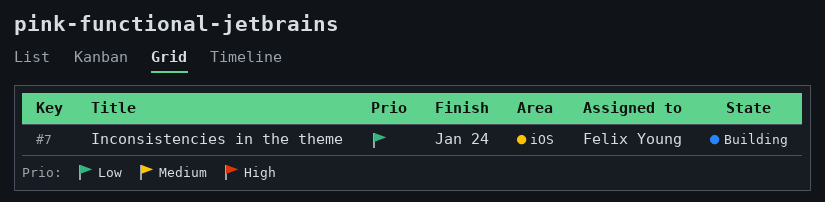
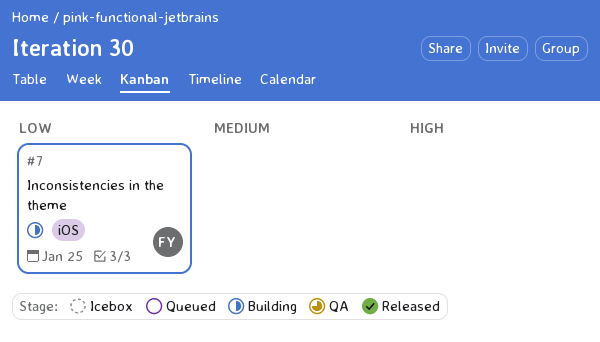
#7, due: Jan 24 -> Jan 25

